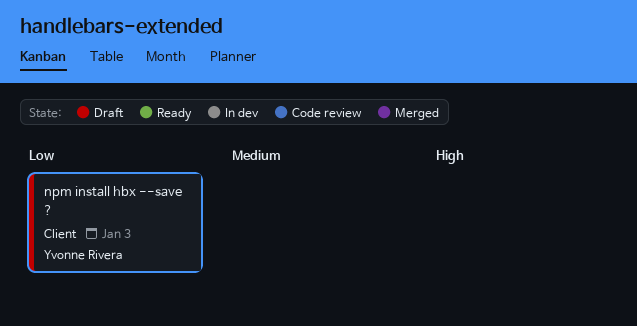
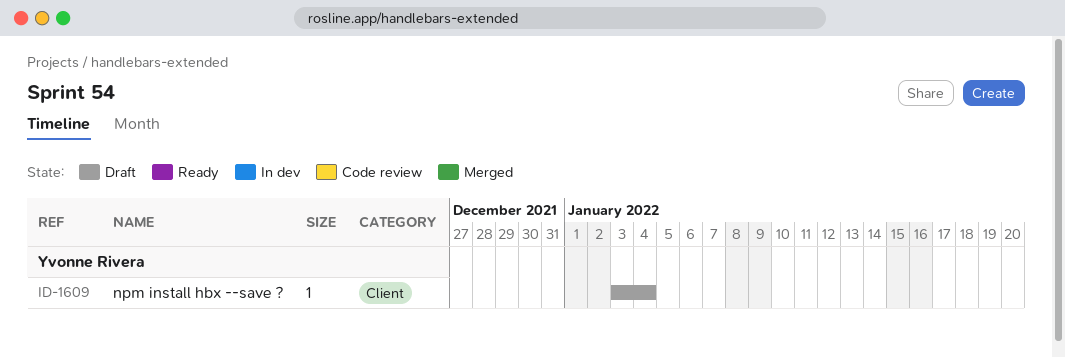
npm install hbx --save ?, due: Jan 3 -> Jan 4

